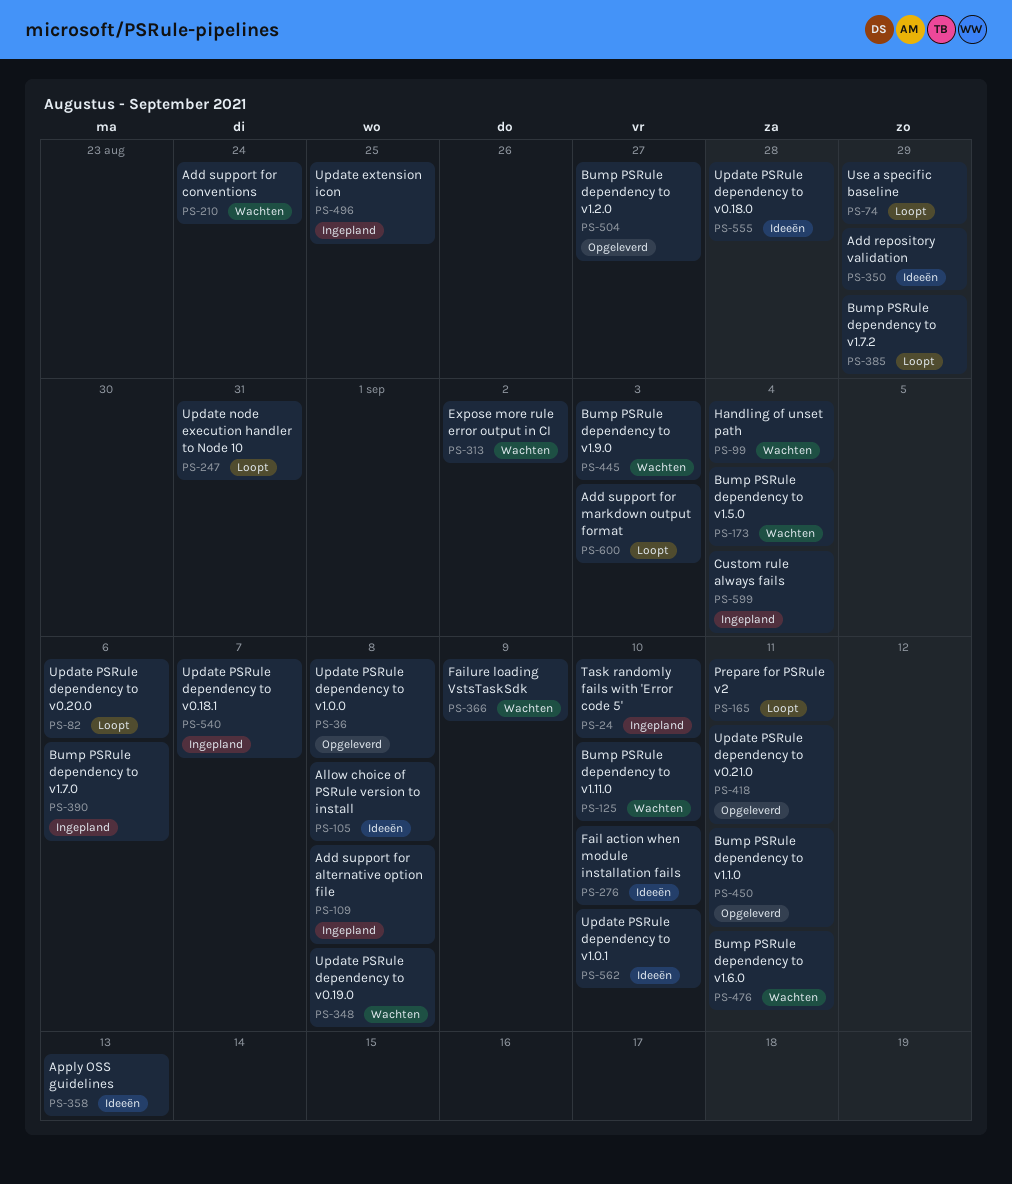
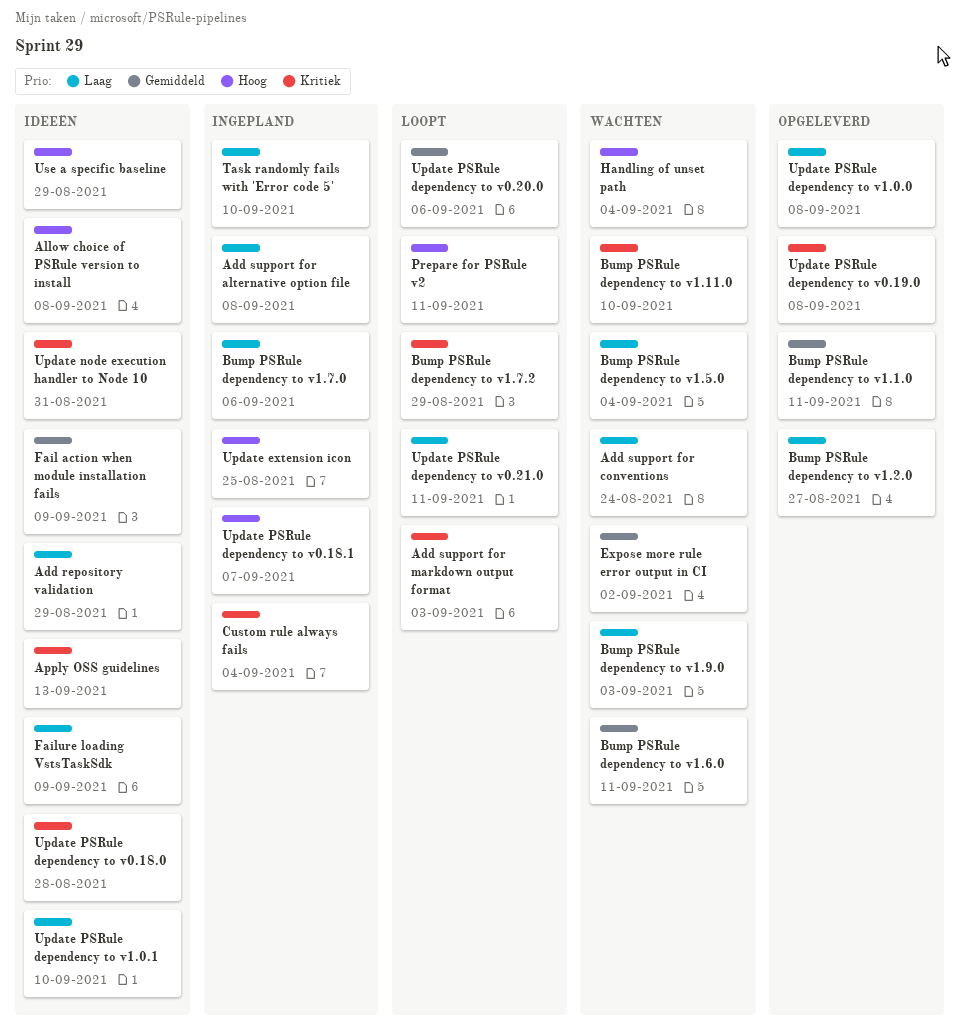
Fail action when module installation fails, due: Sep 10 -> Sep 9
Failure loading VstsTaskSdk, status: Wachten -> Ideeën
Update node execution handler to Node 10, status: Loopt -> Ideeën
Update PSRule dependency to v0.19.0, status: Wachten -> Opgeleverd
Update PSRule dependency to v0.21.0, status: Opgeleverd -> Loopt
Use a specific baseline, status: Loopt -> Ideeën

